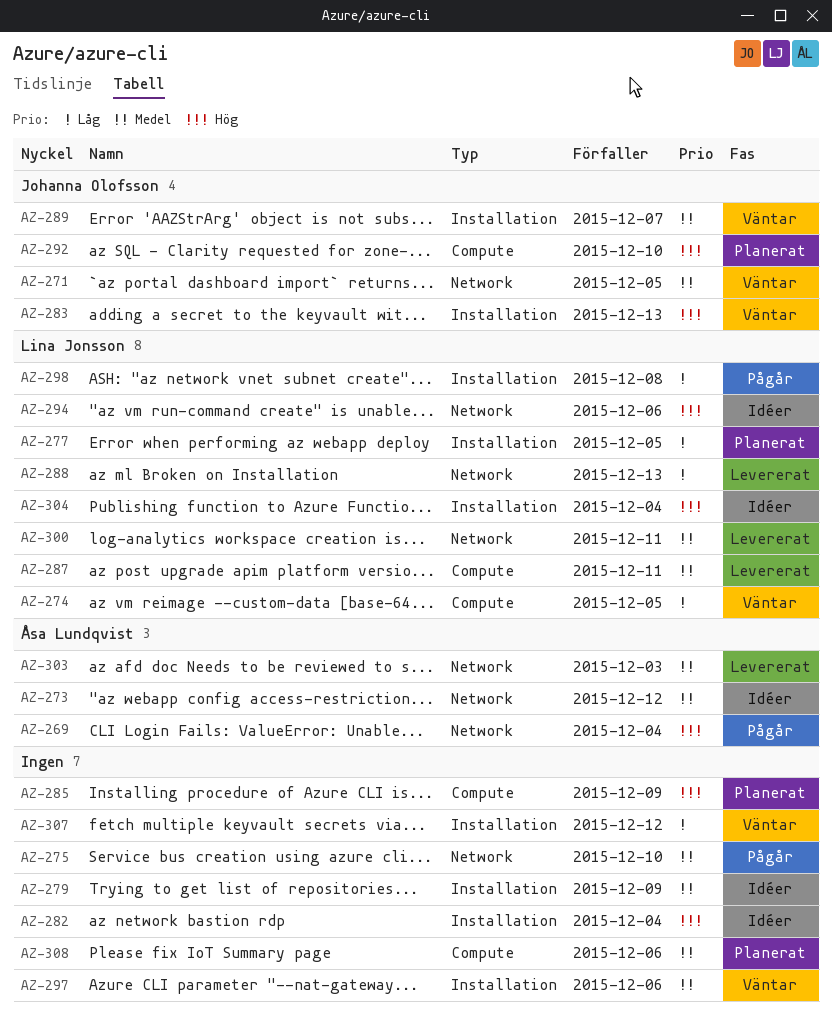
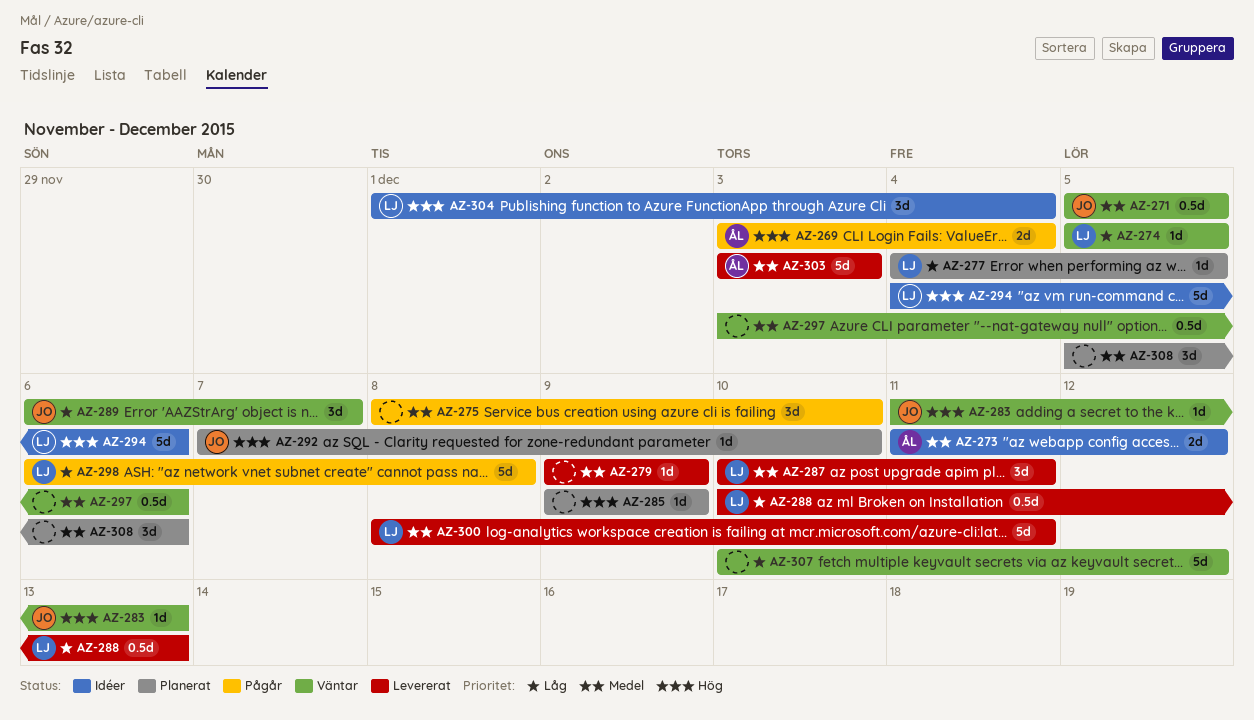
AZ-279, status: Idéer -> Levererat
AZ-282: present -> none
AZ-289, priority: Medel -> Låg

